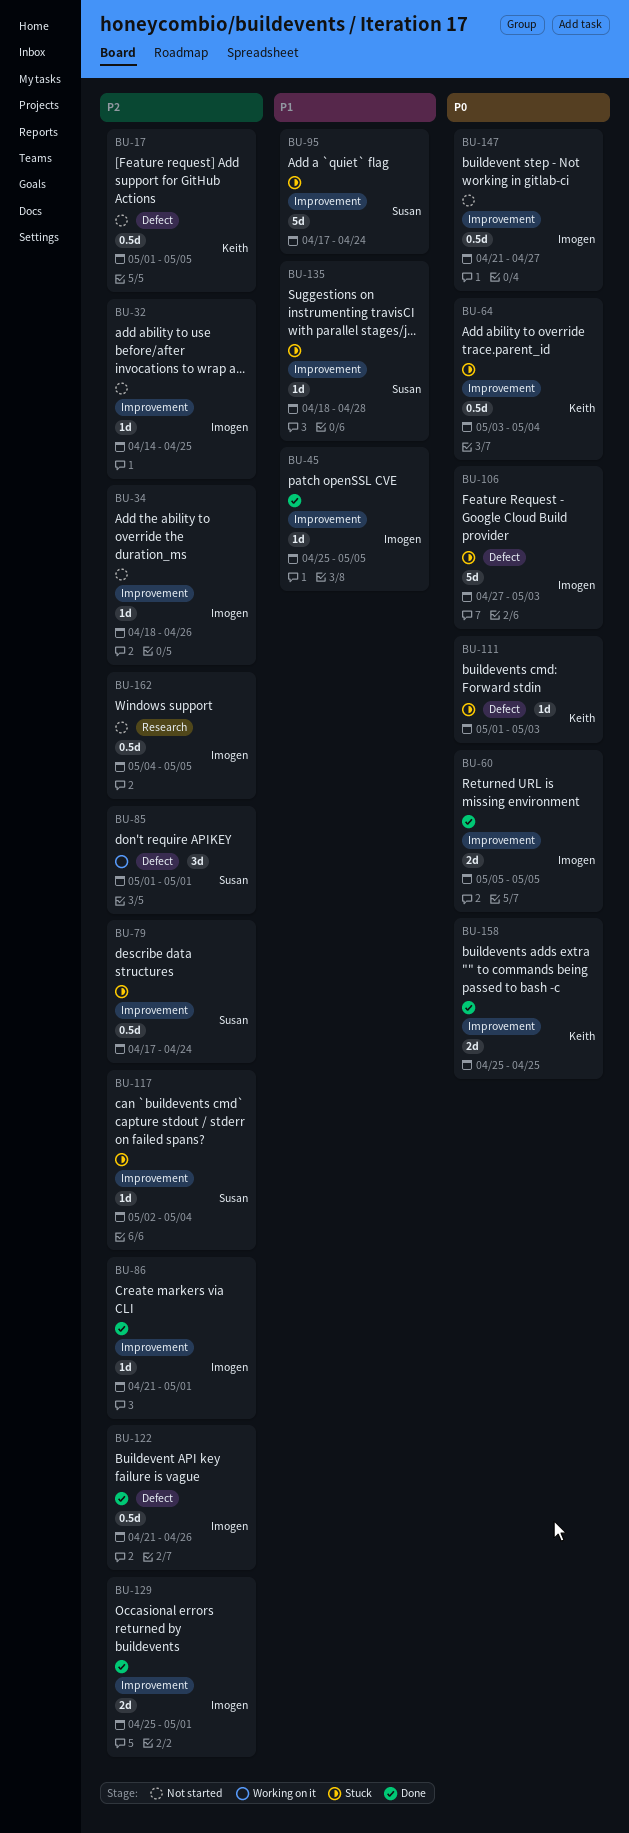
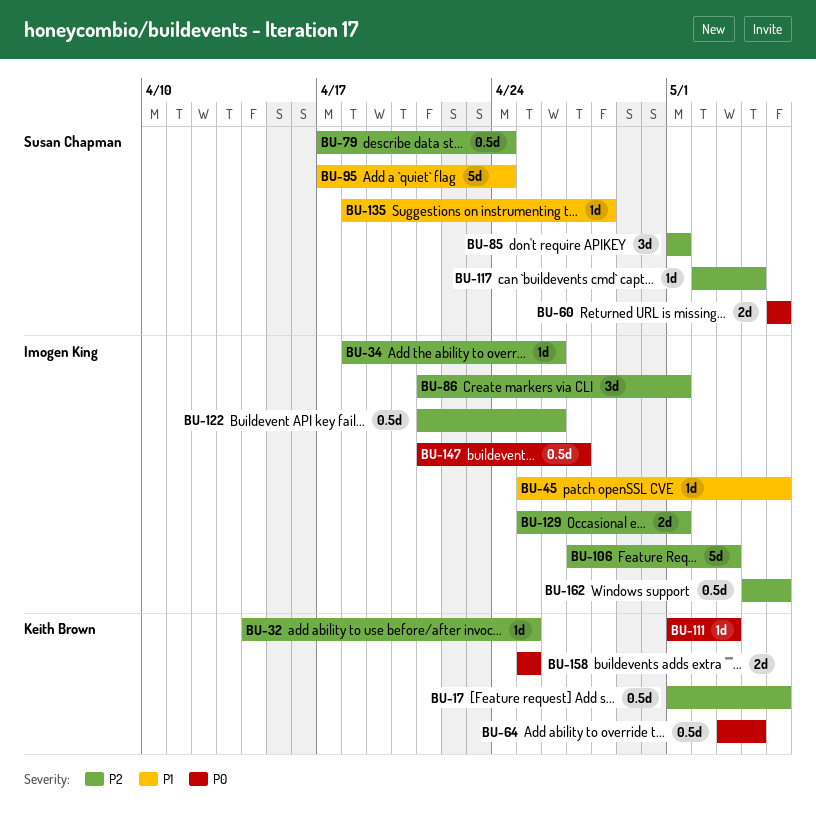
BU-32, owner: Imogen King -> Keith Brown
BU-60, owner: Imogen King -> Susan Chapman
BU-86, estimate: 1d -> 3d
BU-106, priority: P0 -> P2

